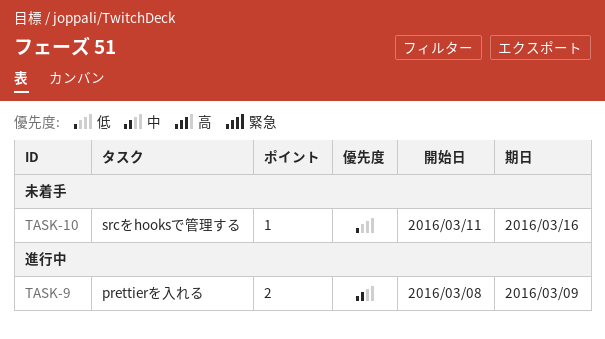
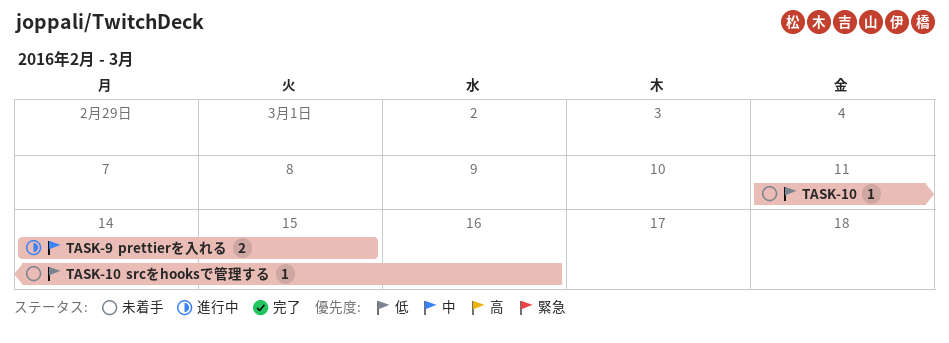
TASK-9, start: Mar 8 -> Mar 14
TASK-9, due: Mar 9 -> Mar 15

